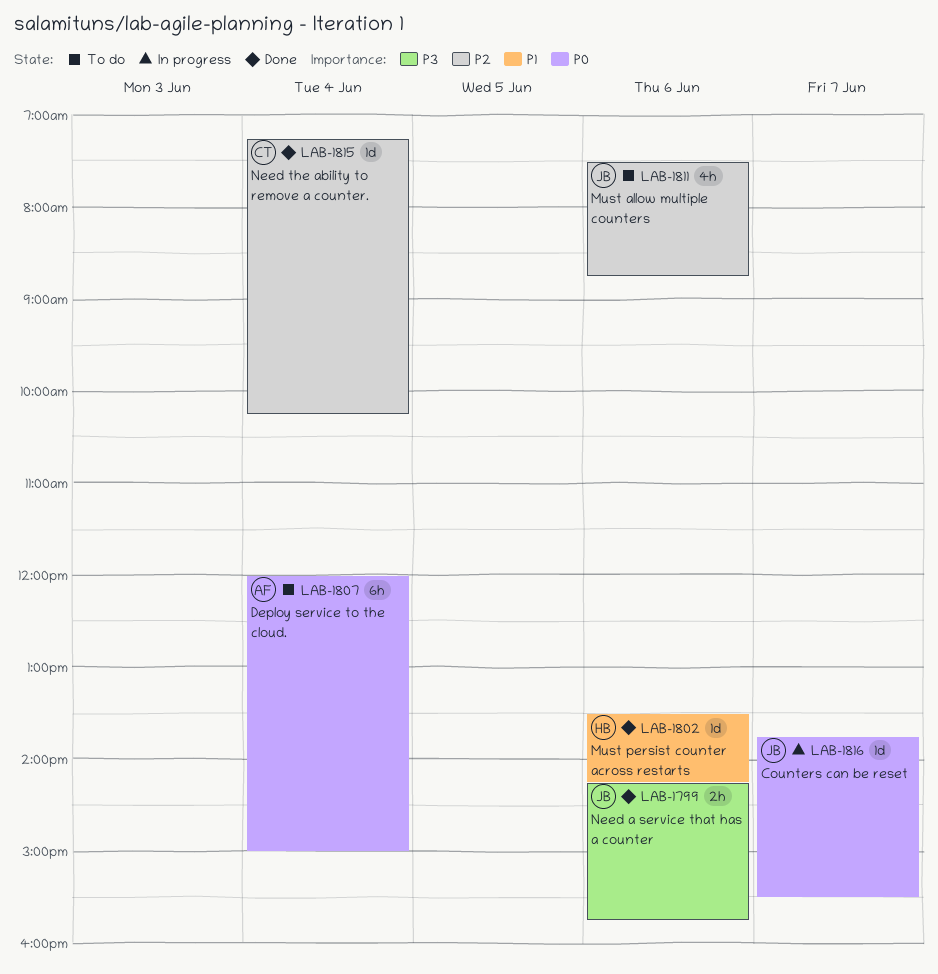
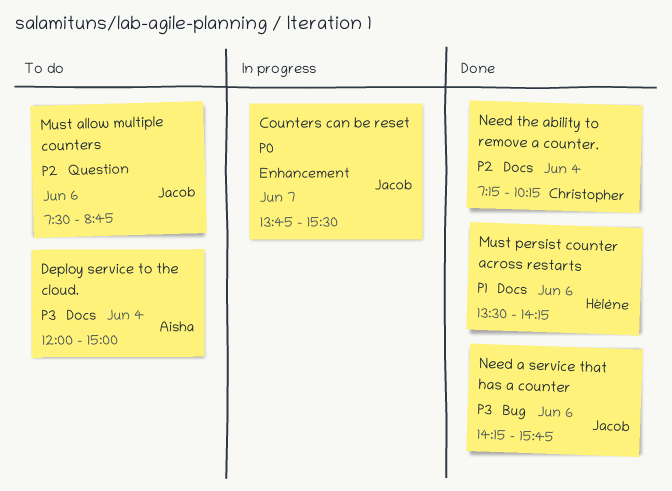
Deploy service to the cloud., priority: P0 -> P3

